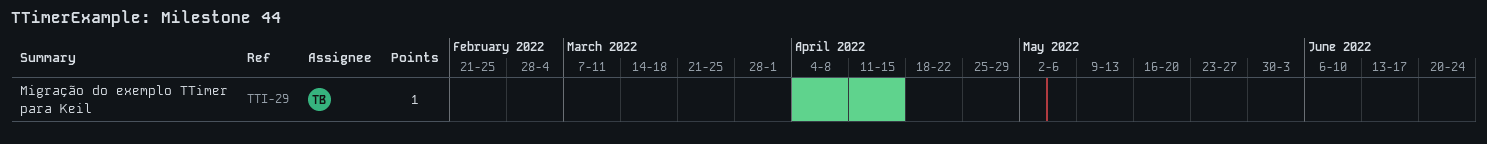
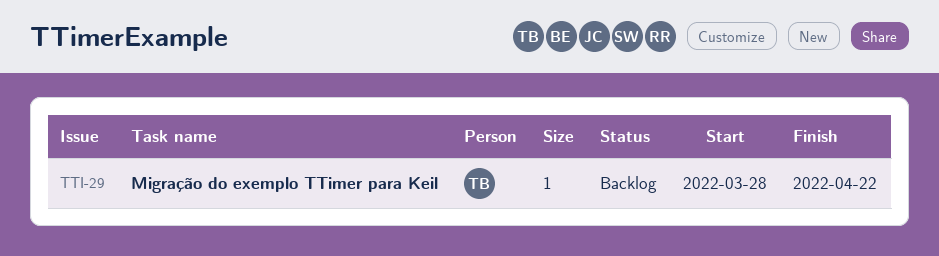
TTI-29, start: Apr 4 -> Mar 28
TTI-29, due: Apr 15 -> Apr 22

